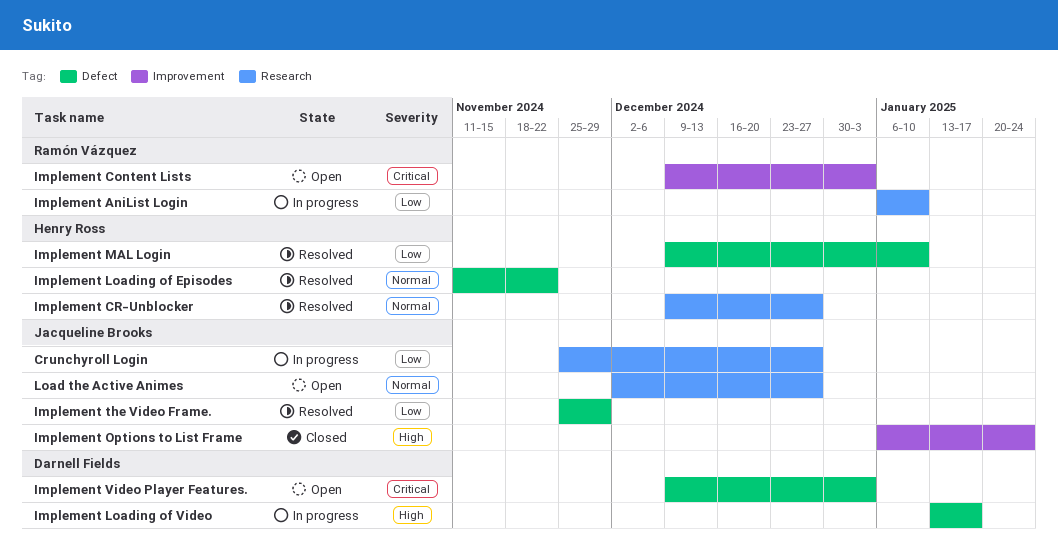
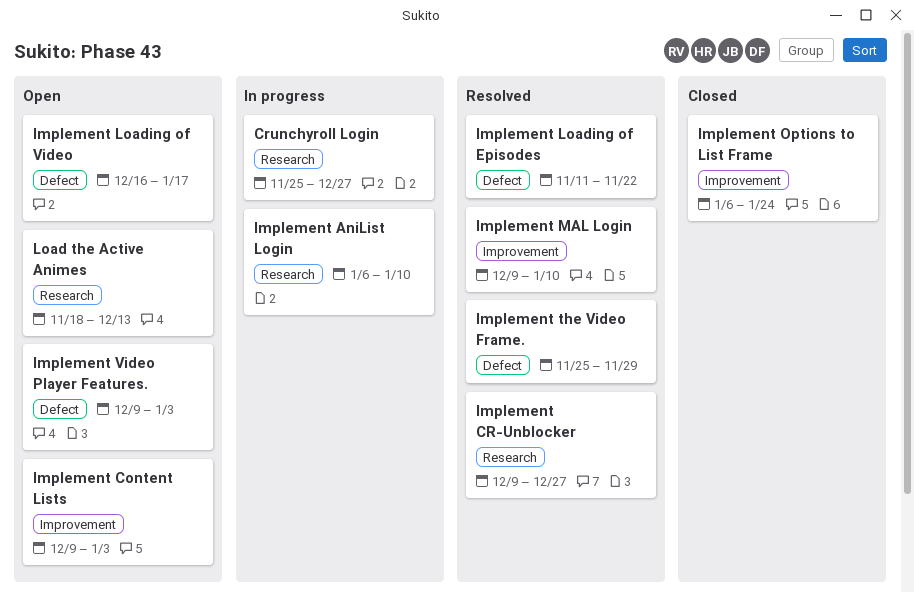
Implement Loading of Video, status: In progress -> Open
Implement Loading of Video, start: Jan 13 -> Dec 16
Implement MAL Login, label: Defect -> Improvement
Load the Active Animes, start: Dec 2 -> Nov 18
Load the Active Animes, due: Dec 27 -> Dec 13

